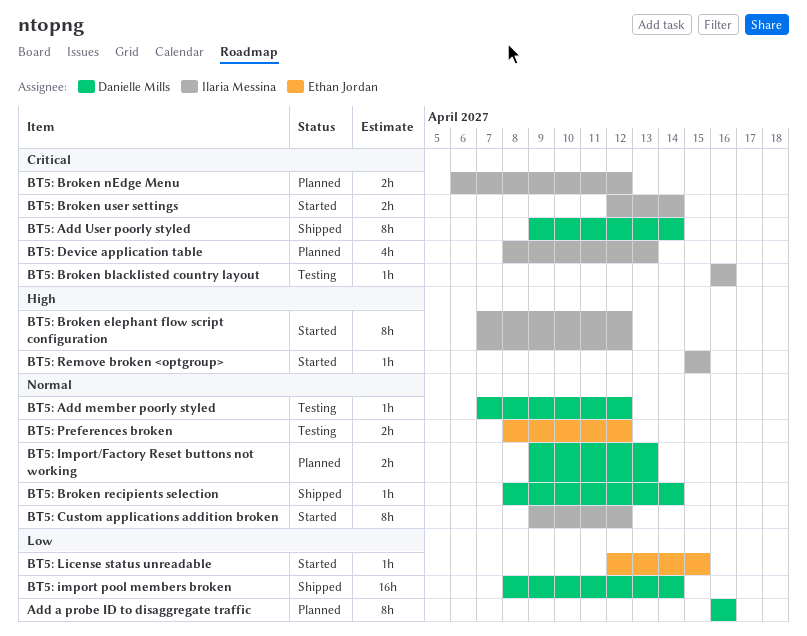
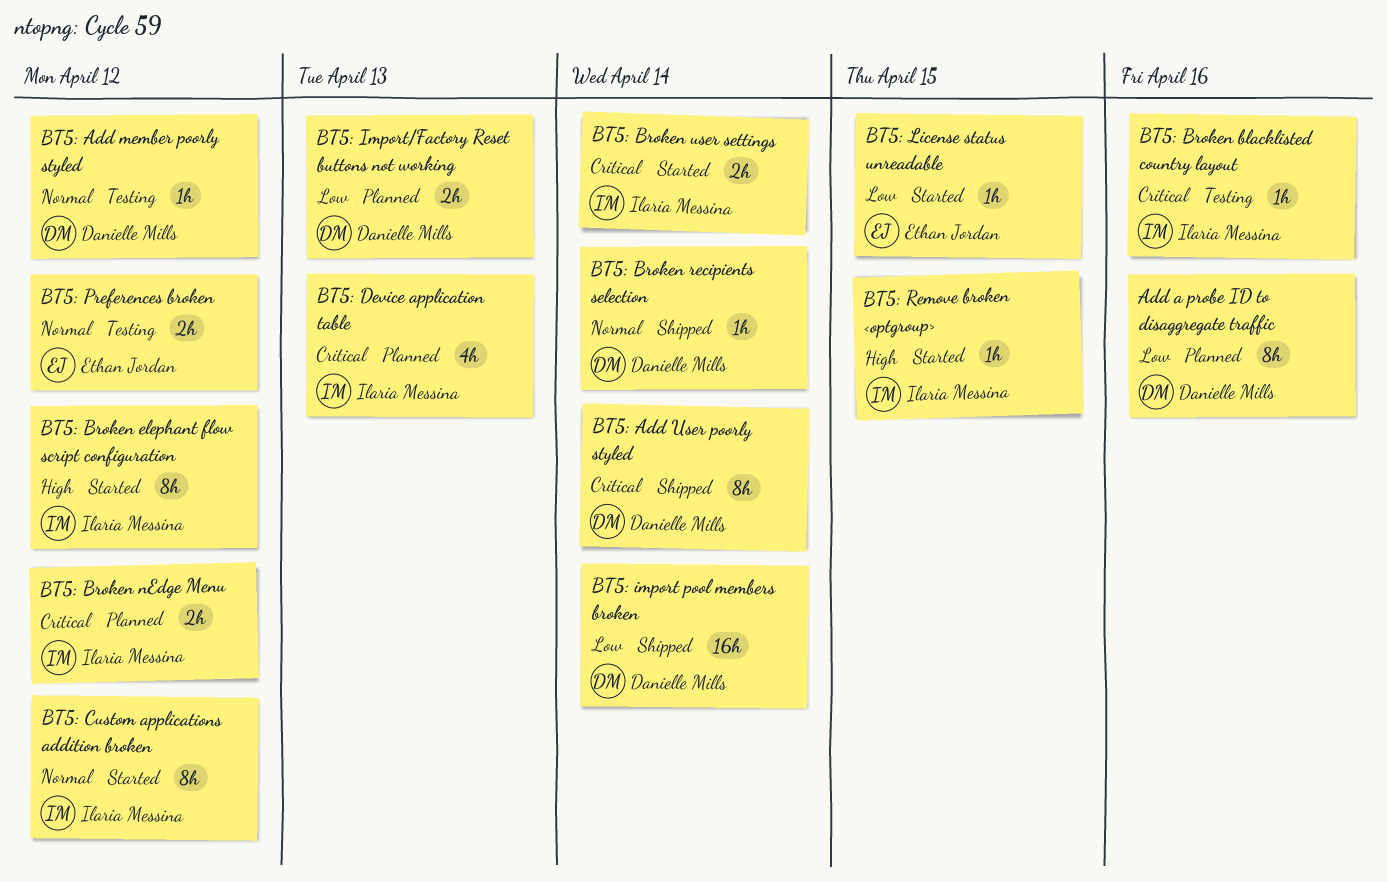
BT5: Import/Factory Reset buttons not working, priority: Normal -> Low

